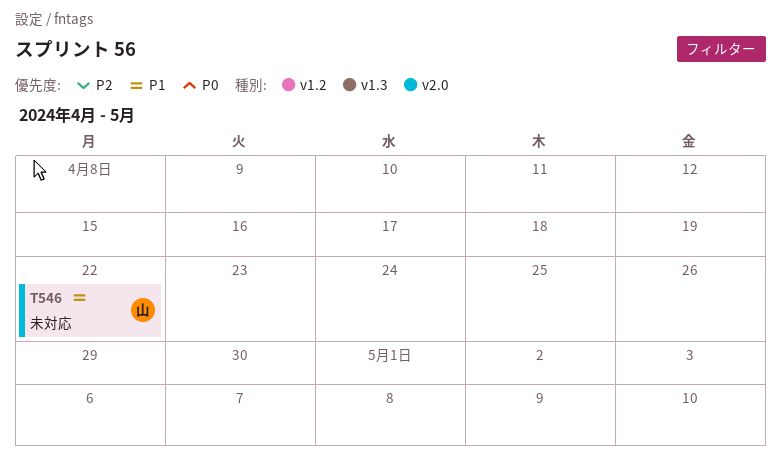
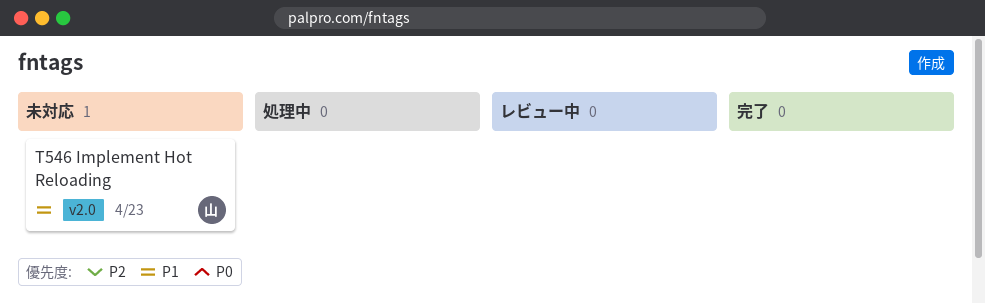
T546, due: Apr 22 -> Apr 23

